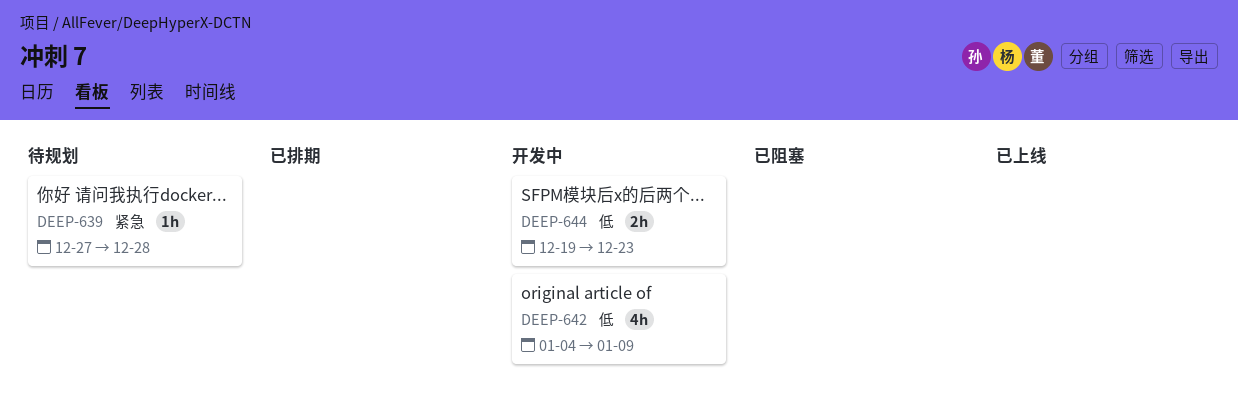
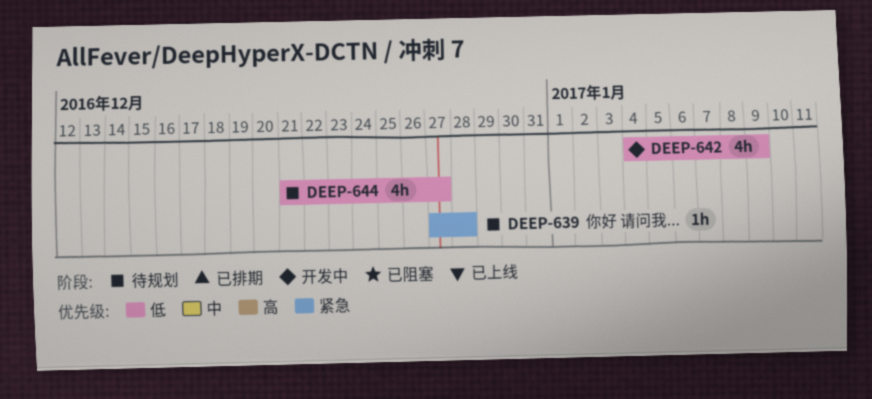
DEEP-644, status: 开发中 -> 待规划
DEEP-644, estimate: 2h -> 4h
DEEP-644, start: Dec 19 -> Dec 21
DEEP-644, due: Dec 23 -> Dec 27

